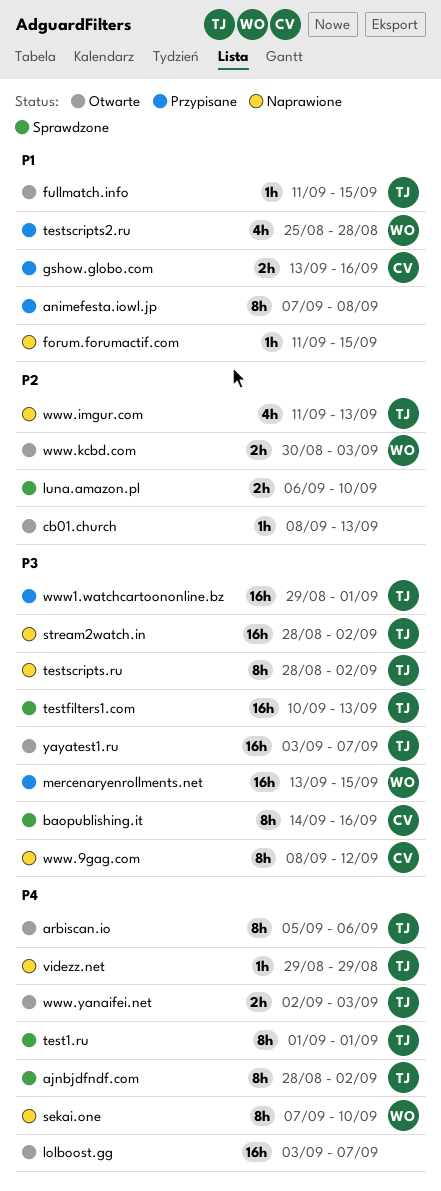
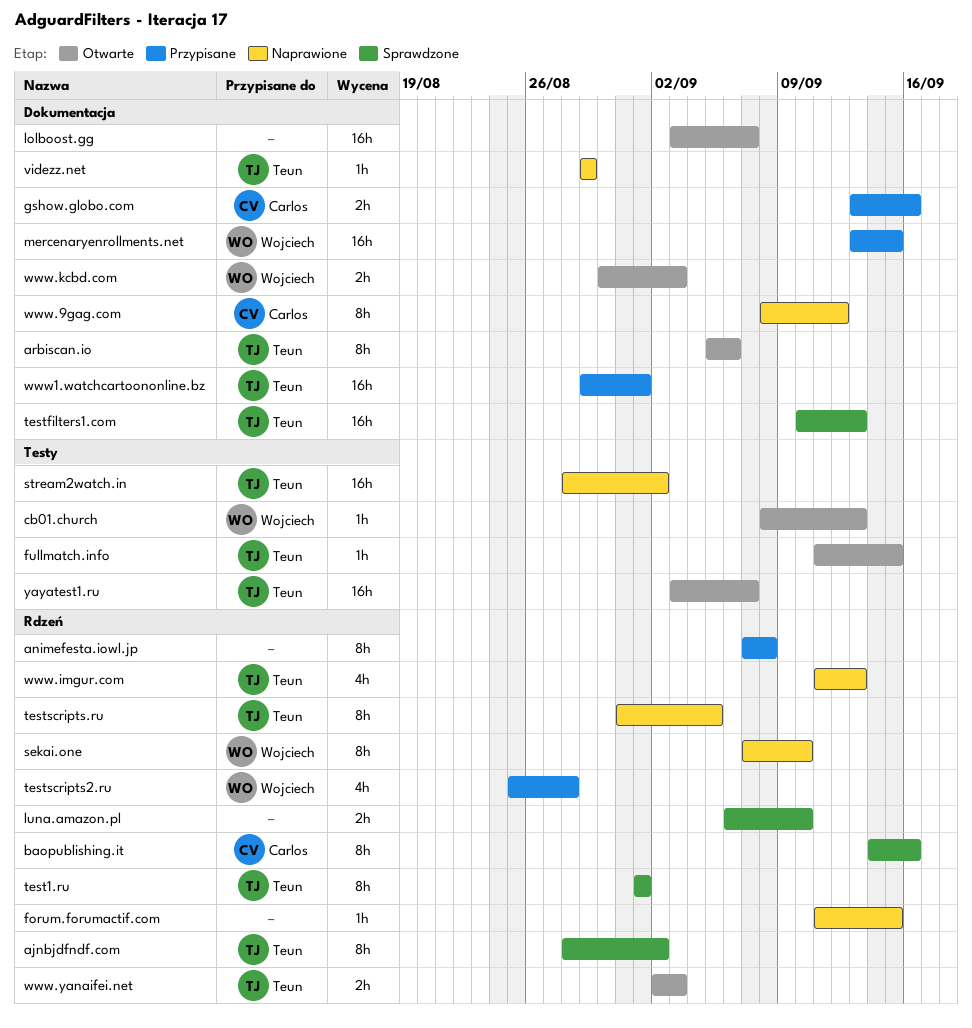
cb01.church, owner: none -> Wojciech
testscripts.ru, start: Aug 28 -> Aug 31
testscripts.ru, due: Sep 2 -> Sep 5

